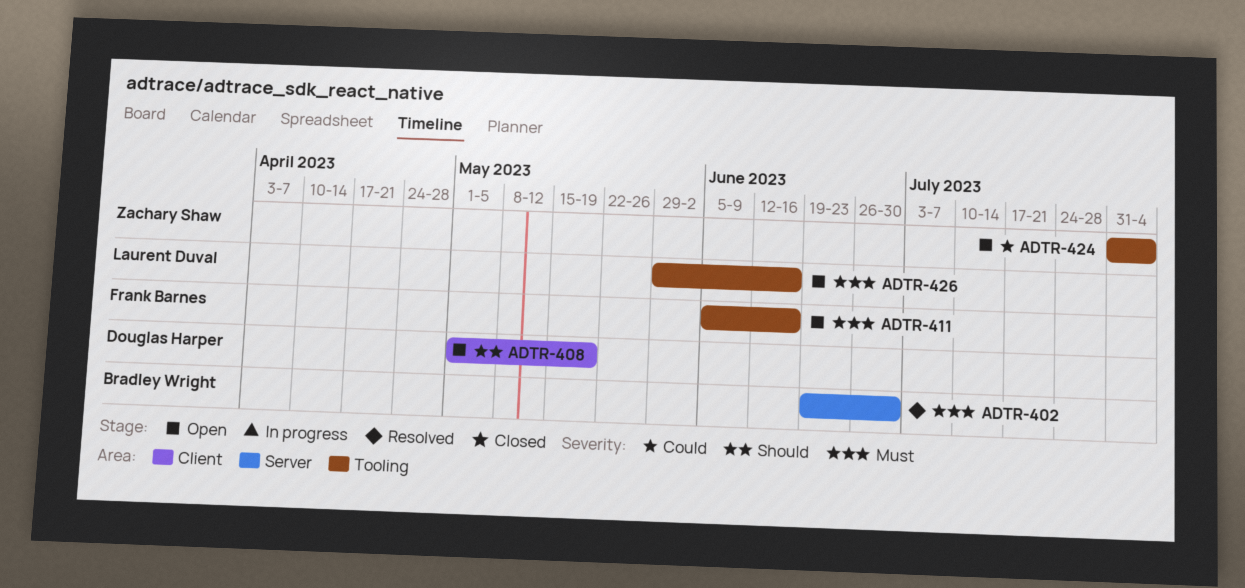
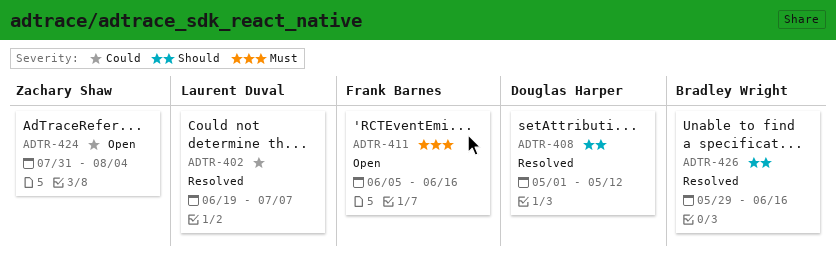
ADTR-402, owner: Bradley Wright -> Laurent Duval
ADTR-402, priority: Must -> Could
ADTR-402, due: Jun 30 -> Jul 7
ADTR-408, status: Open -> Resolved
ADTR-408, due: May 19 -> May 12
ADTR-426, status: Open -> Resolved
ADTR-426, owner: Laurent Duval -> Bradley Wright
ADTR-426, priority: Must -> Should

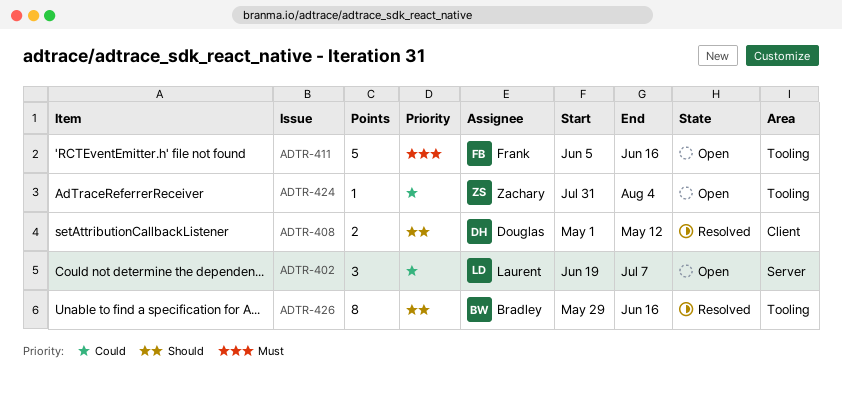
ADTR-402, status: Resolved -> Open

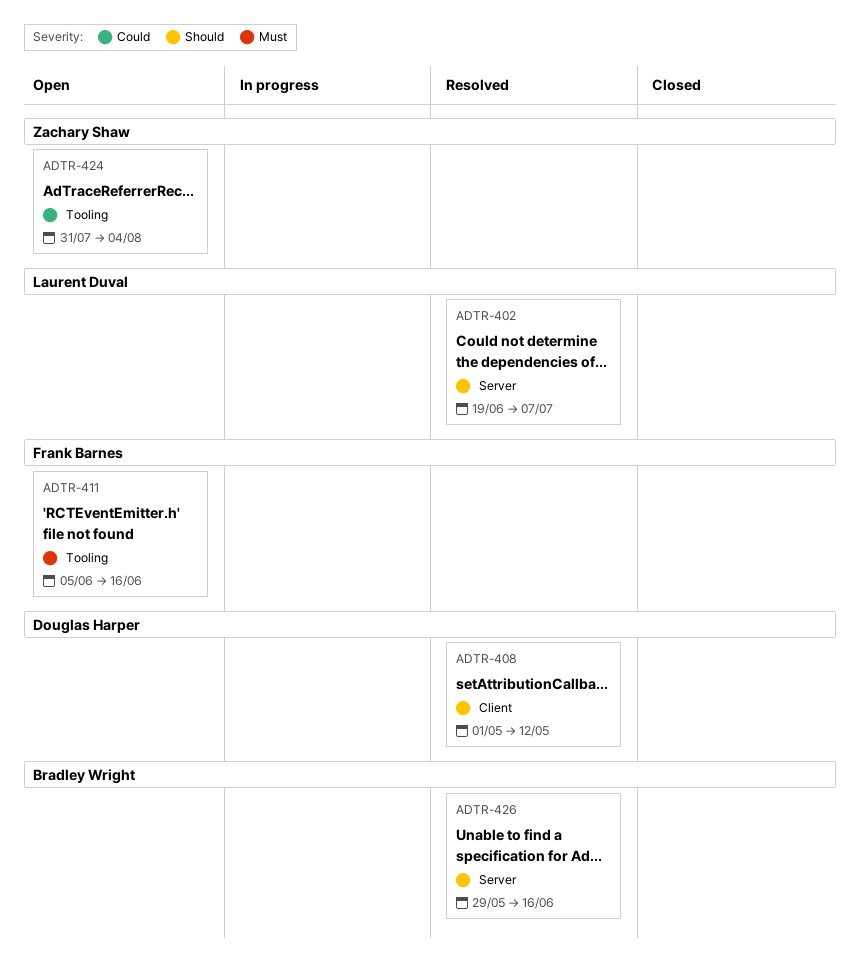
ADTR-402, status: Open -> Resolved
ADTR-402, priority: Could -> Should
ADTR-426, label: Tooling -> Server

